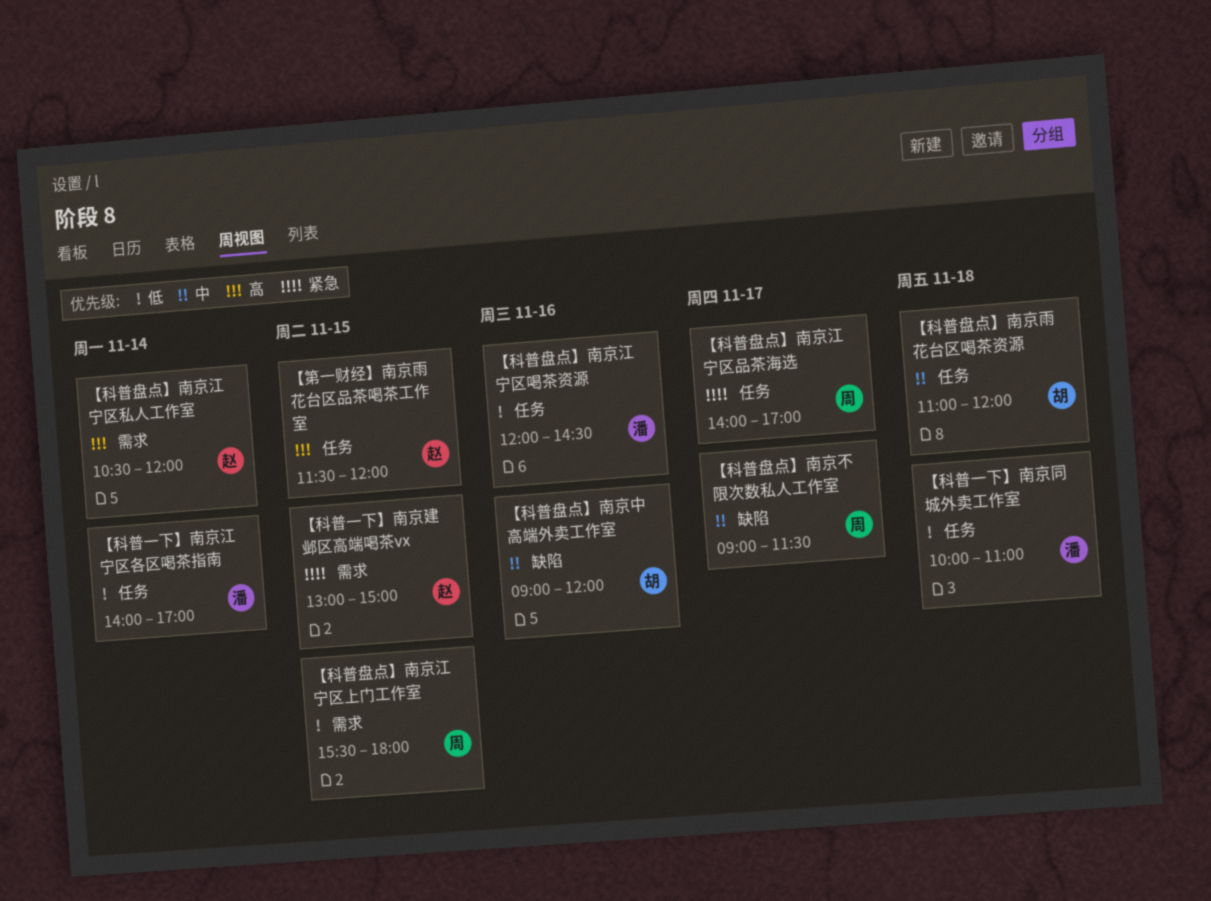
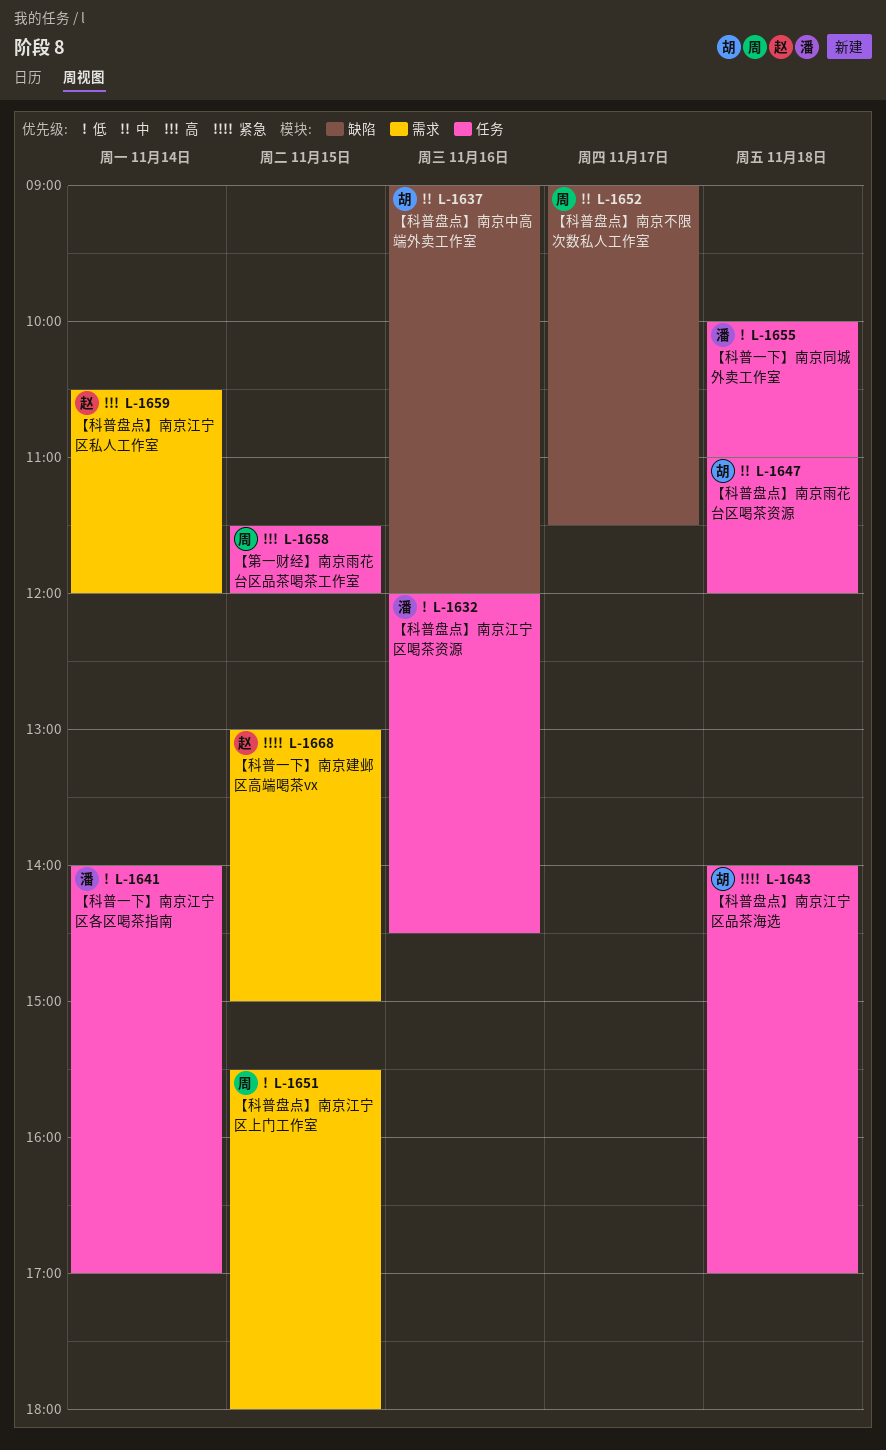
【科普盘点】南京江宁区品茶海选, owner: 周 -> 胡
【科普盘点】南京江宁区品茶海选, day: Nov 17 -> Nov 18
【第一财经】南京雨花台区品茶喝茶工作室, owner: 赵 -> 周

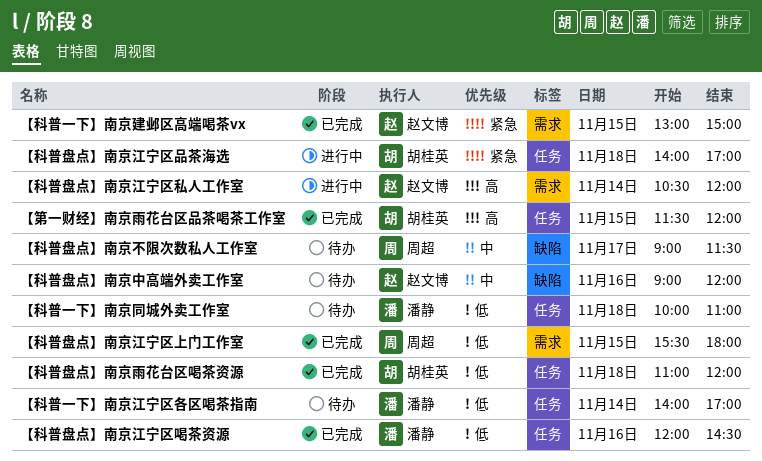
【科普盘点】南京中高端外卖工作室, owner: 胡桂英 -> 赵文博
【科普盘点】南京雨花台区喝茶资源, priority: 中 -> 低
【第一财经】南京雨花台区品茶喝茶工作室, owner: 周超 -> 胡桂英

